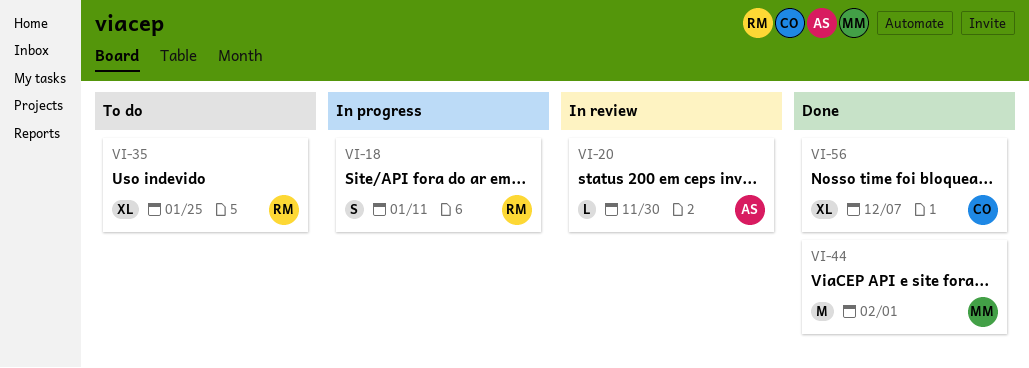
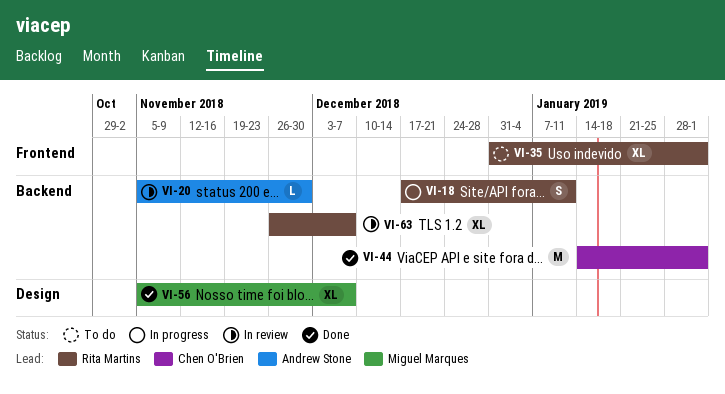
VI-35, due: Jan 25 -> Feb 1
VI-44, owner: Miguel Marques -> Chen O'Brien
VI-56, owner: Chen O'Brien -> Miguel Marques
VI-63: none -> present

